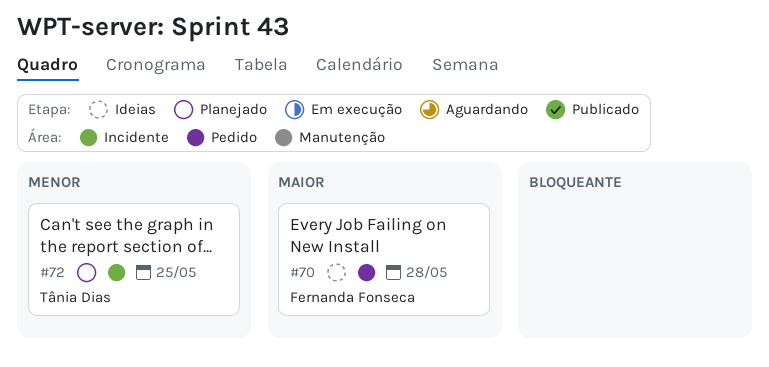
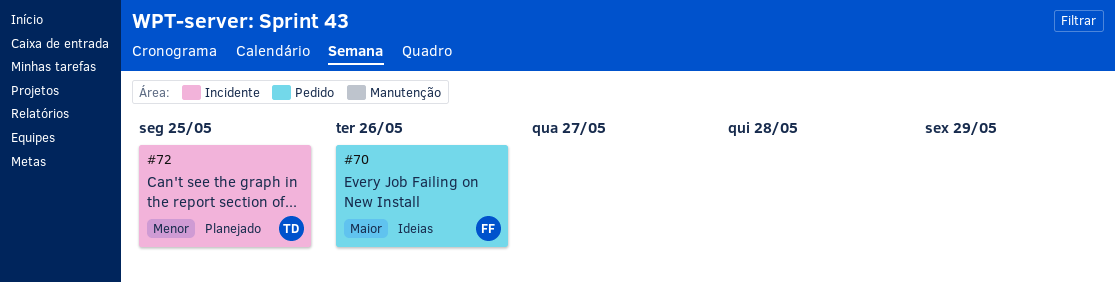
#70, due: May 28 -> May 26

